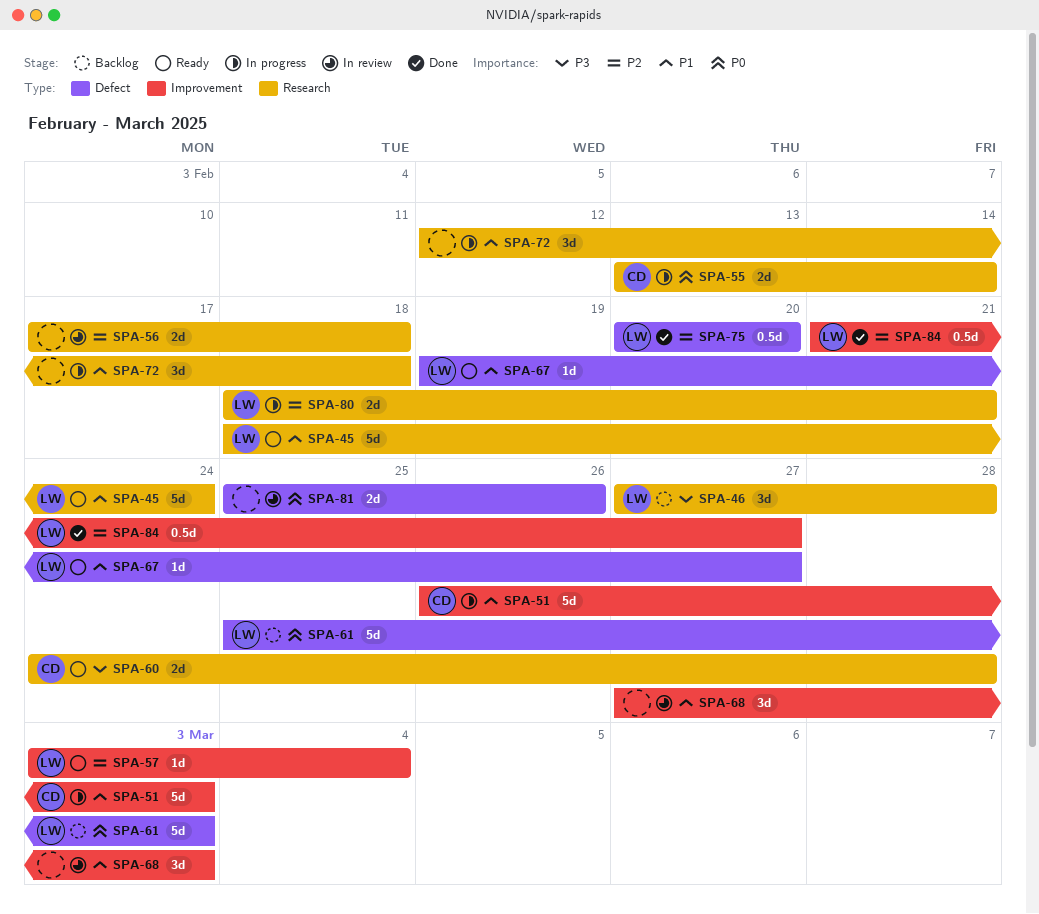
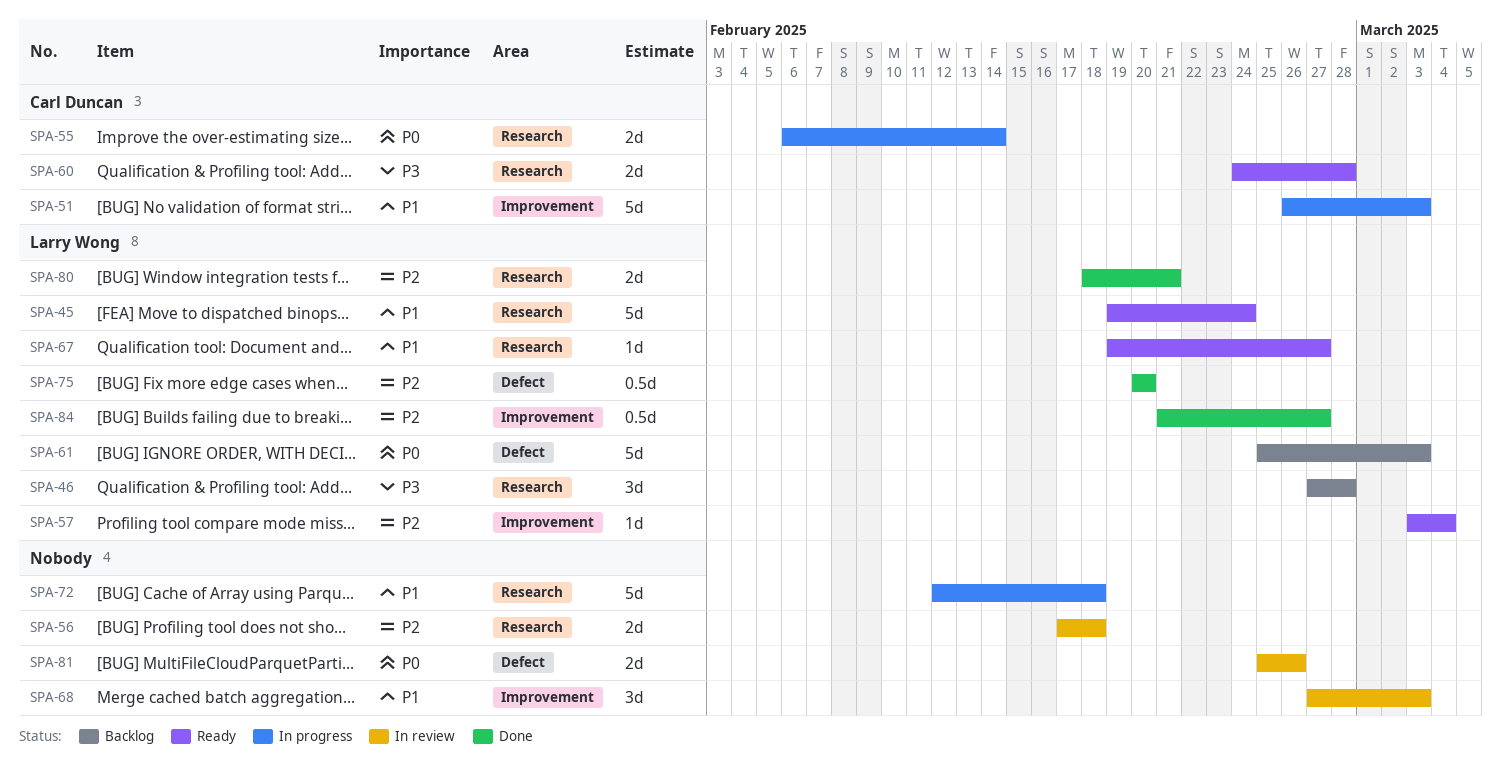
SPA-45, start: Feb 18 -> Feb 19
SPA-55, start: Feb 13 -> Feb 6
SPA-67, label: Defect -> Research
SPA-72, estimate: 3d -> 5d
SPA-80, status: In progress -> Done

